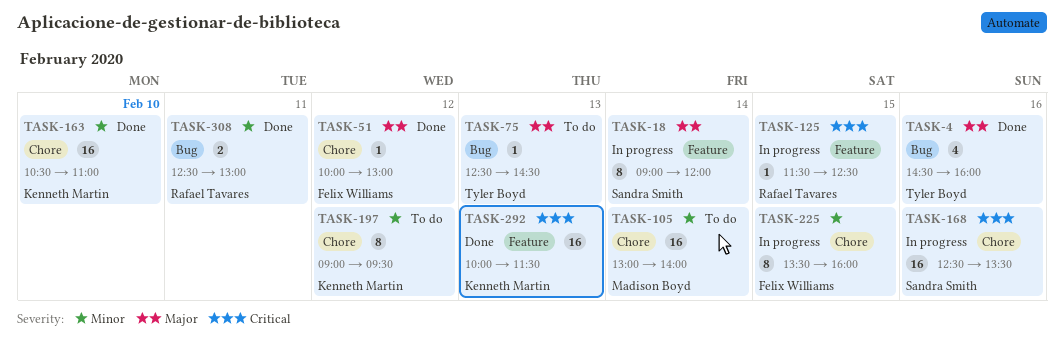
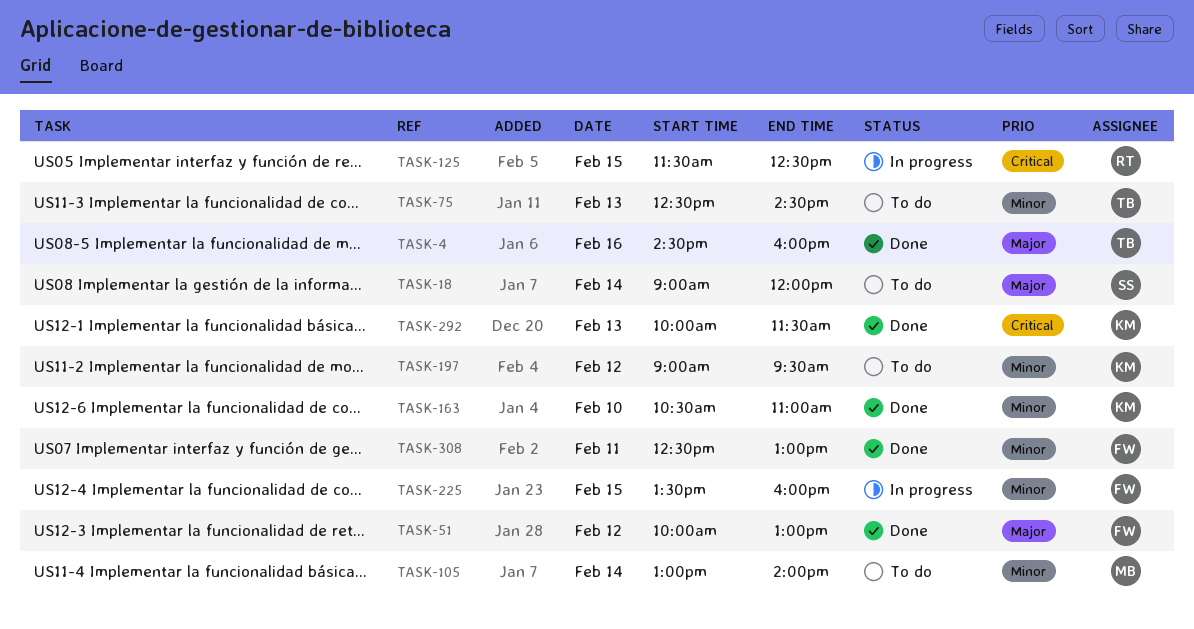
TASK-18, status: In progress -> To do
TASK-75, priority: Major -> Minor
TASK-168: present -> none
TASK-308, owner: Rafael Tavares -> Felix Williams

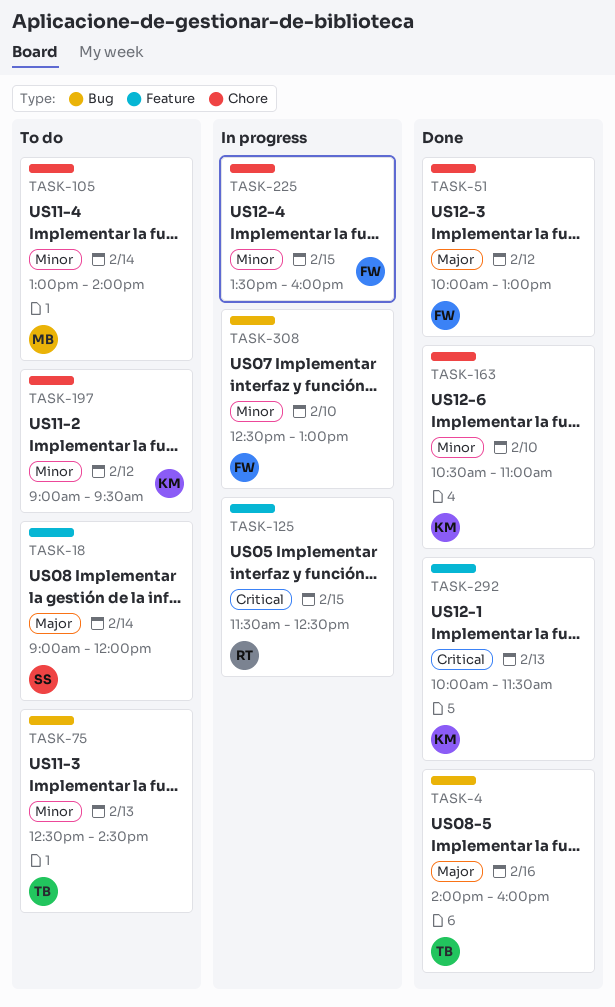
TASK-4, begins: 14:30 -> 14:00
TASK-308, status: Done -> In progress
TASK-308, day: Feb 11 -> Feb 10

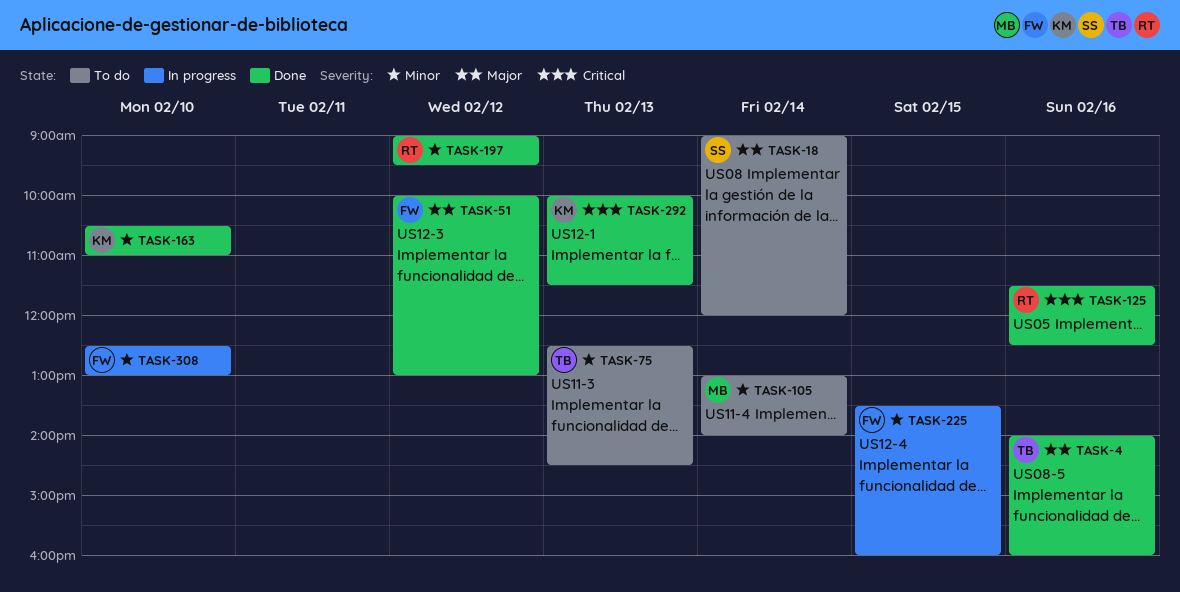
TASK-125, status: In progress -> Done
TASK-125, day: Feb 15 -> Feb 16
TASK-197, status: To do -> Done
TASK-197, owner: KM -> RT

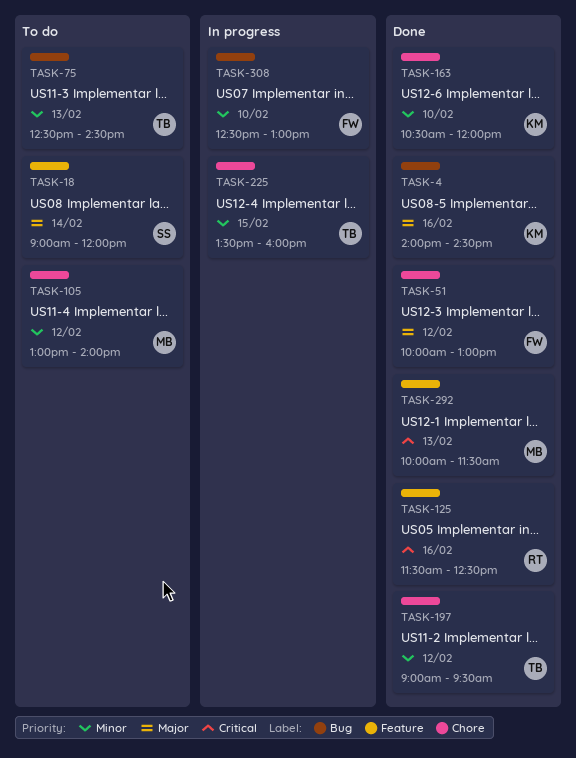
TASK-4, owner: TB -> KM
TASK-4, ends: 16:00 -> 14:30
TASK-105, day: Feb 14 -> Feb 12
TASK-163, ends: 11:00 -> 12:00
TASK-197, owner: RT -> TB
TASK-225, owner: FW -> TB
TASK-292, owner: KM -> MB

